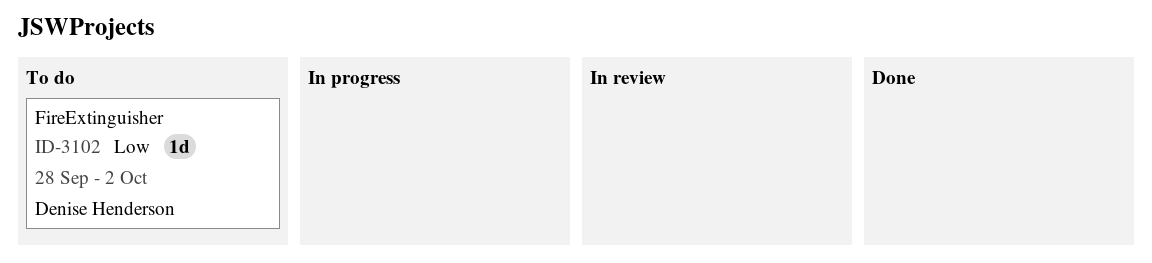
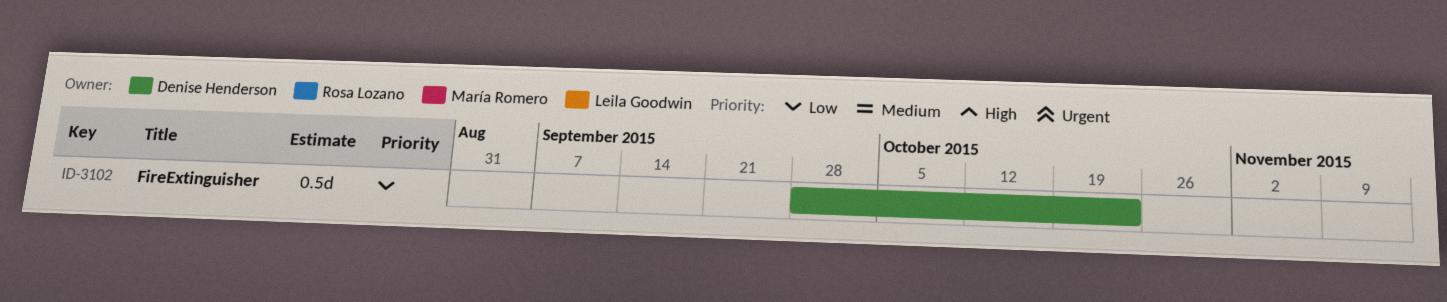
ID-3102, estimate: 1d -> 0.5d
ID-3102, due: Oct 2 -> Oct 23

